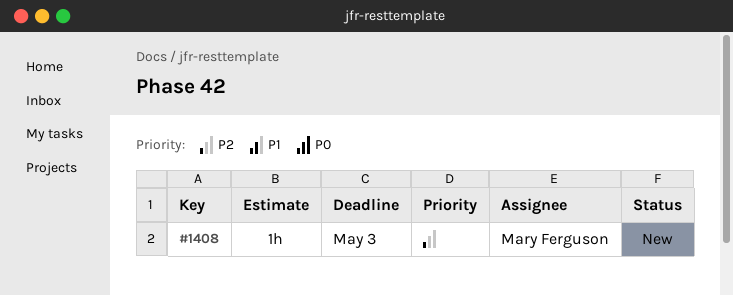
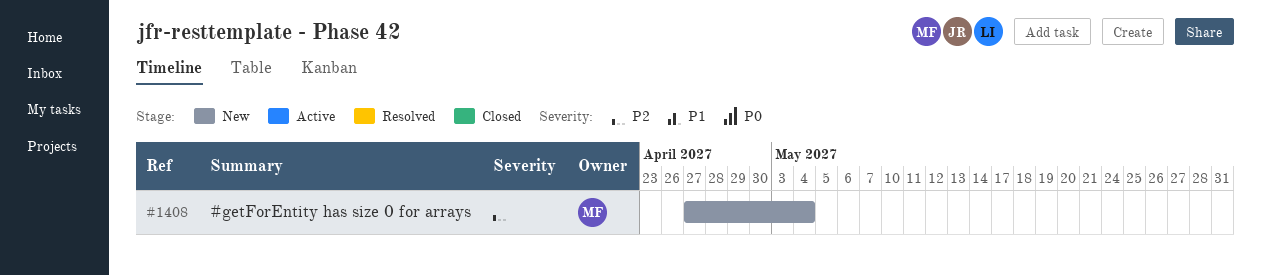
#1408, due: May 3 -> May 4

